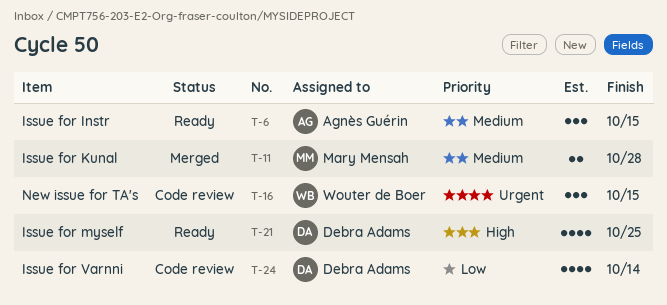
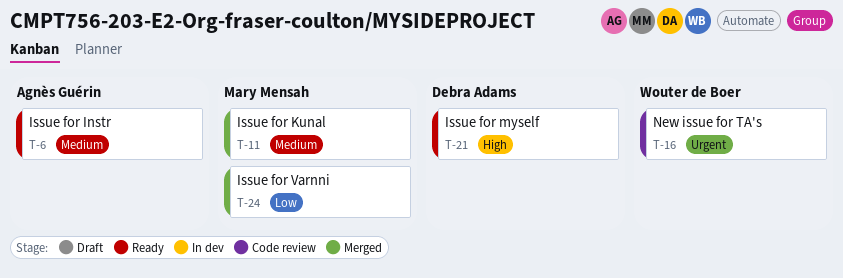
T-24, status: Code review -> Merged
T-24, owner: Debra Adams -> Mary Mensah

